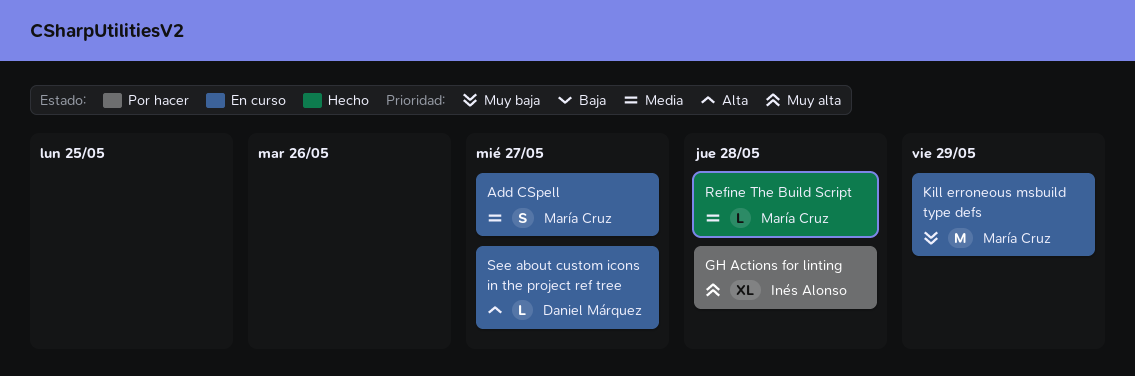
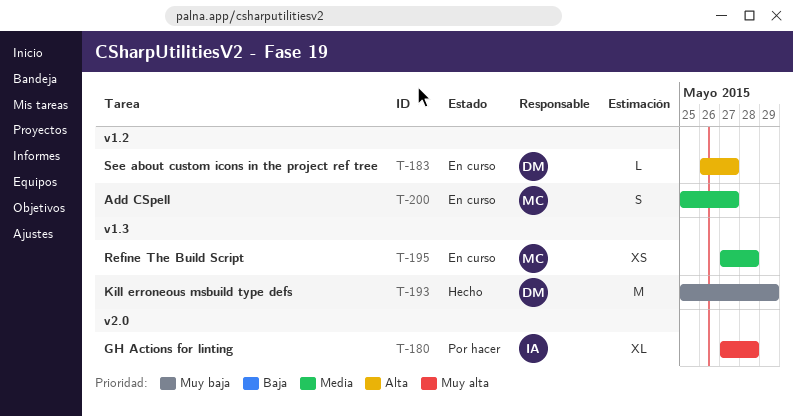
Kill erroneous msbuild type defs, status: En curso -> Hecho
Kill erroneous msbuild type defs, owner: María Cruz -> Daniel Márquez
Refine The Build Script, status: Hecho -> En curso
Refine The Build Script, estimate: L -> XS

